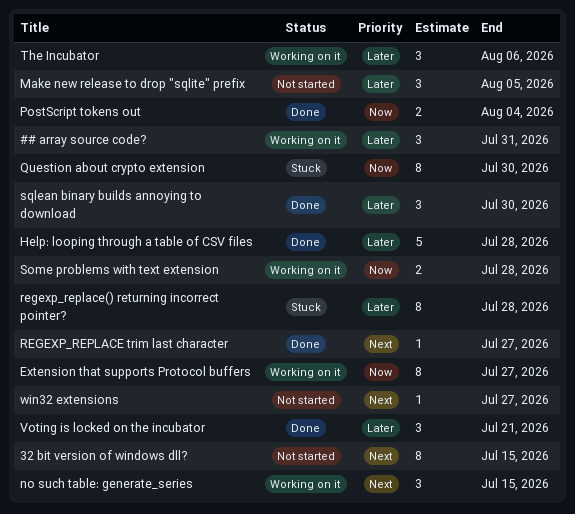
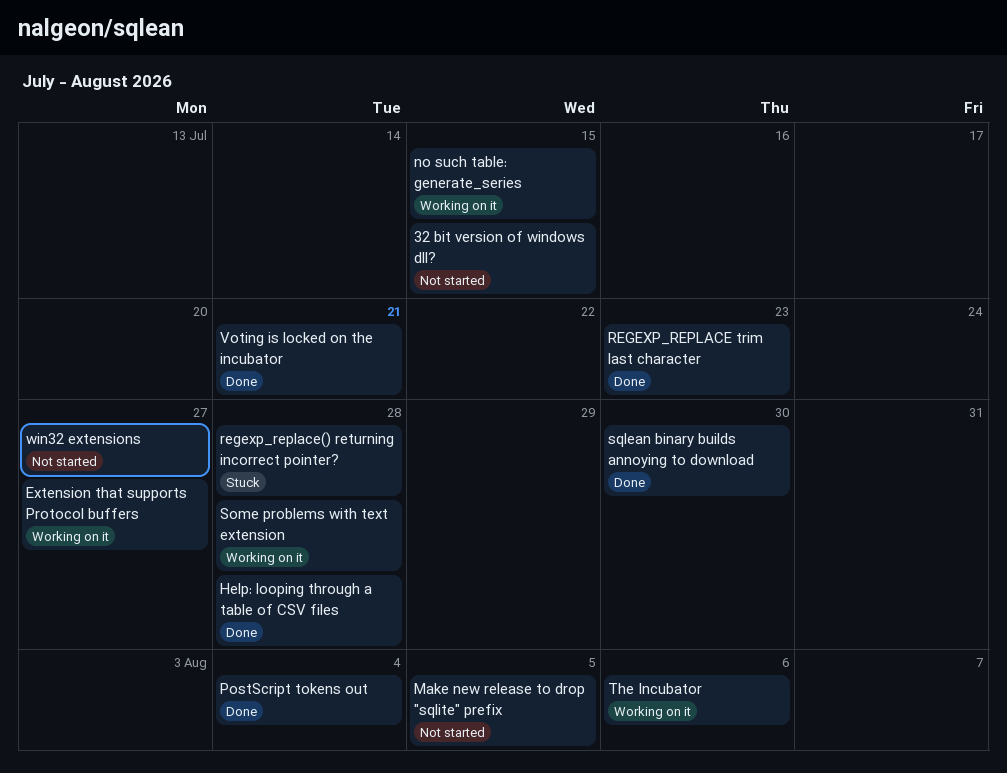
## array source code?: present -> none
Question about crypto extension: present -> none
REGEXP_REPLACE trim last character, due: Jul 27 -> Jul 23

